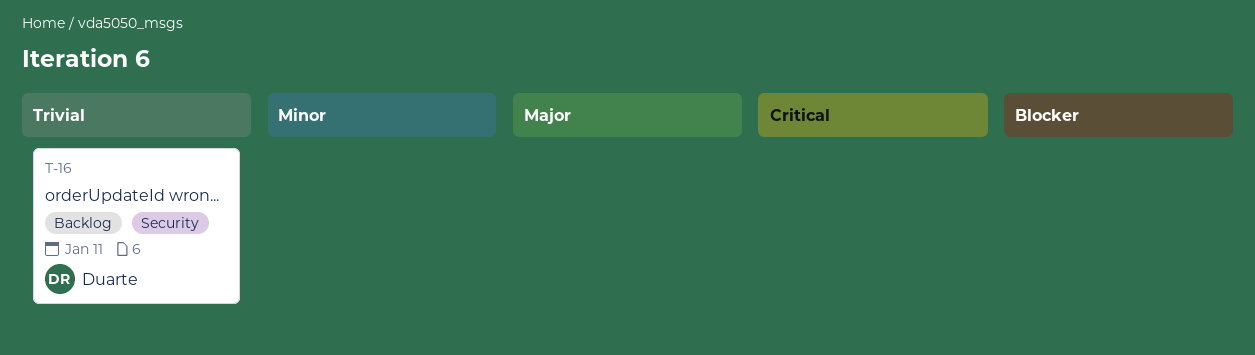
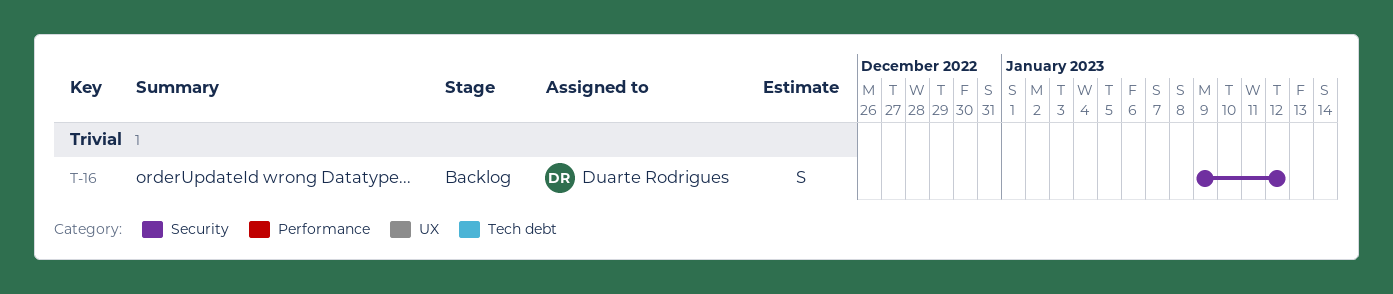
T-16, due: Jan 11 -> Jan 12

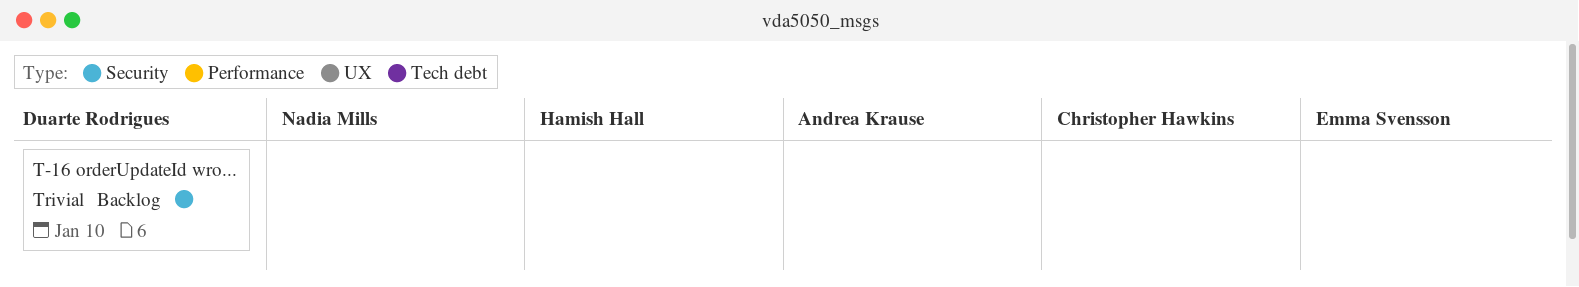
T-16, due: Jan 12 -> Jan 10

